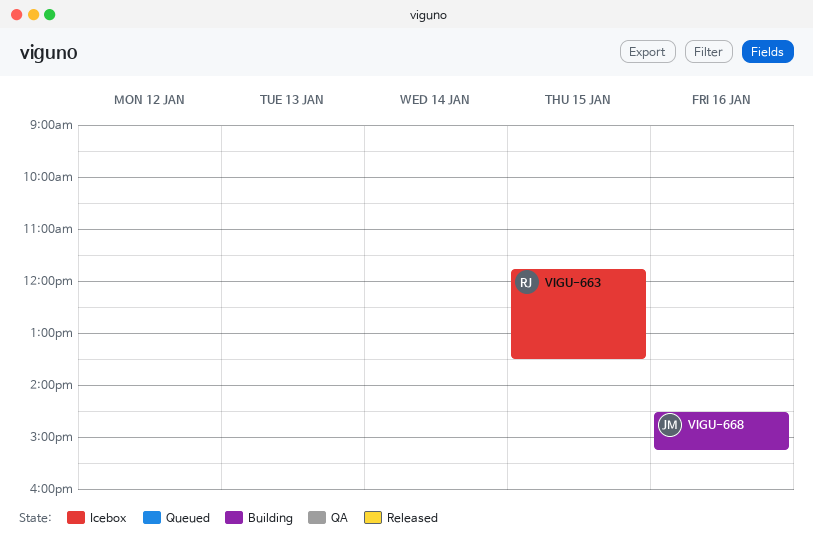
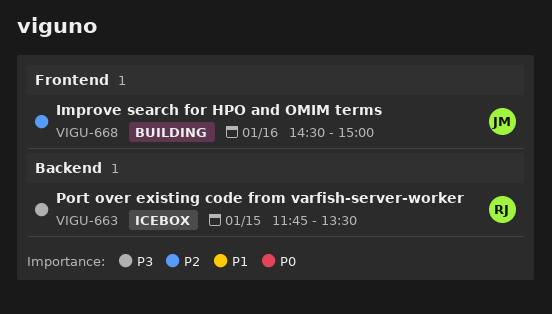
VIGU-668, ends: 15:15 -> 15:00

